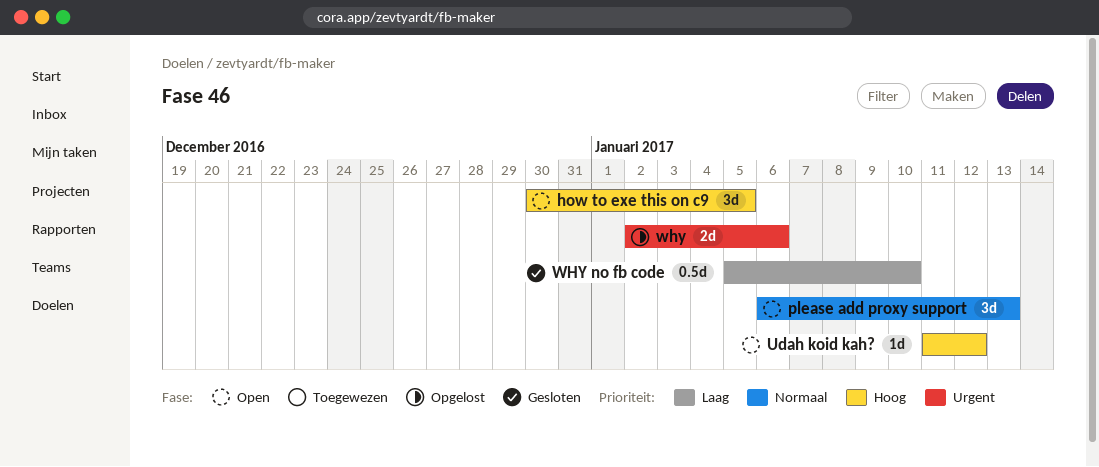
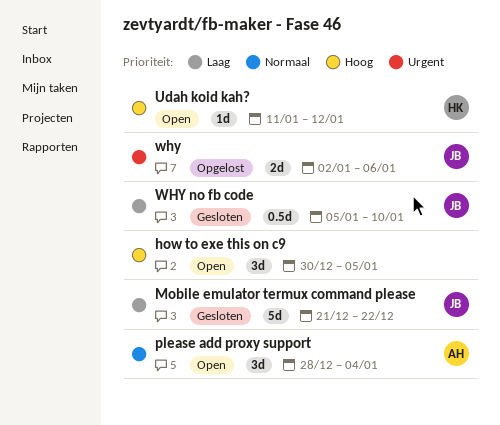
Mobile emulator termux command please: none -> present
please add proxy support, start: Jan 6 -> Dec 28
please add proxy support, due: Jan 13 -> Jan 4

